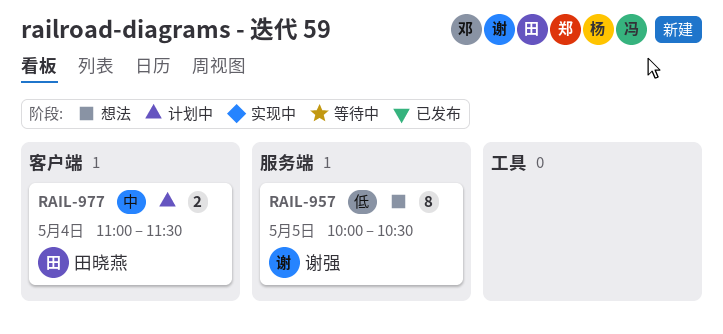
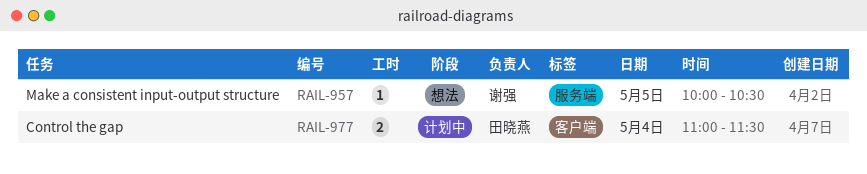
RAIL-957, estimate: 8 -> 1

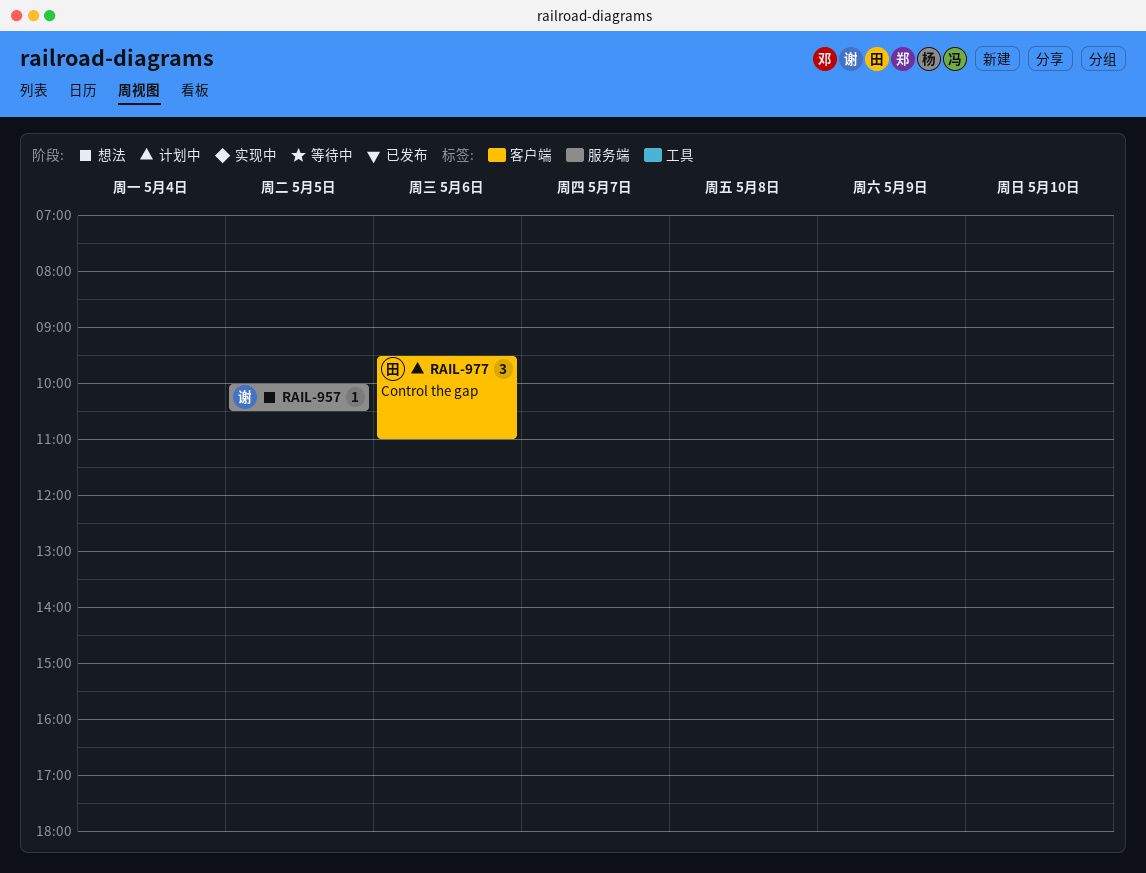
RAIL-977, estimate: 2 -> 3
RAIL-977, day: May 4 -> May 6
RAIL-977, begins: 11:00 -> 09:30
RAIL-977, ends: 11:30 -> 11:00

